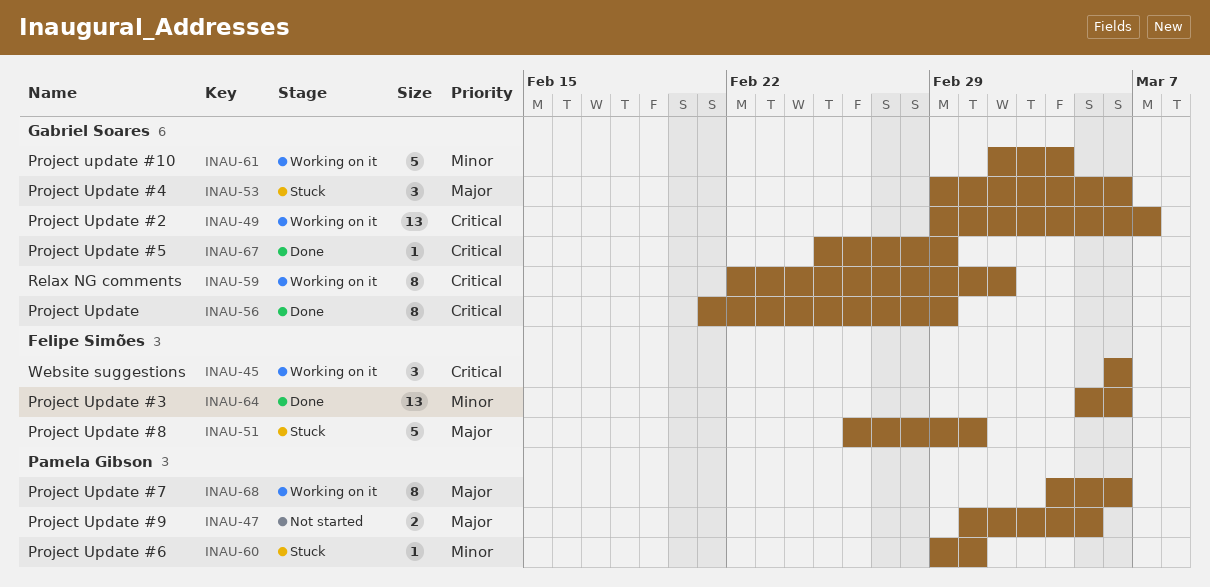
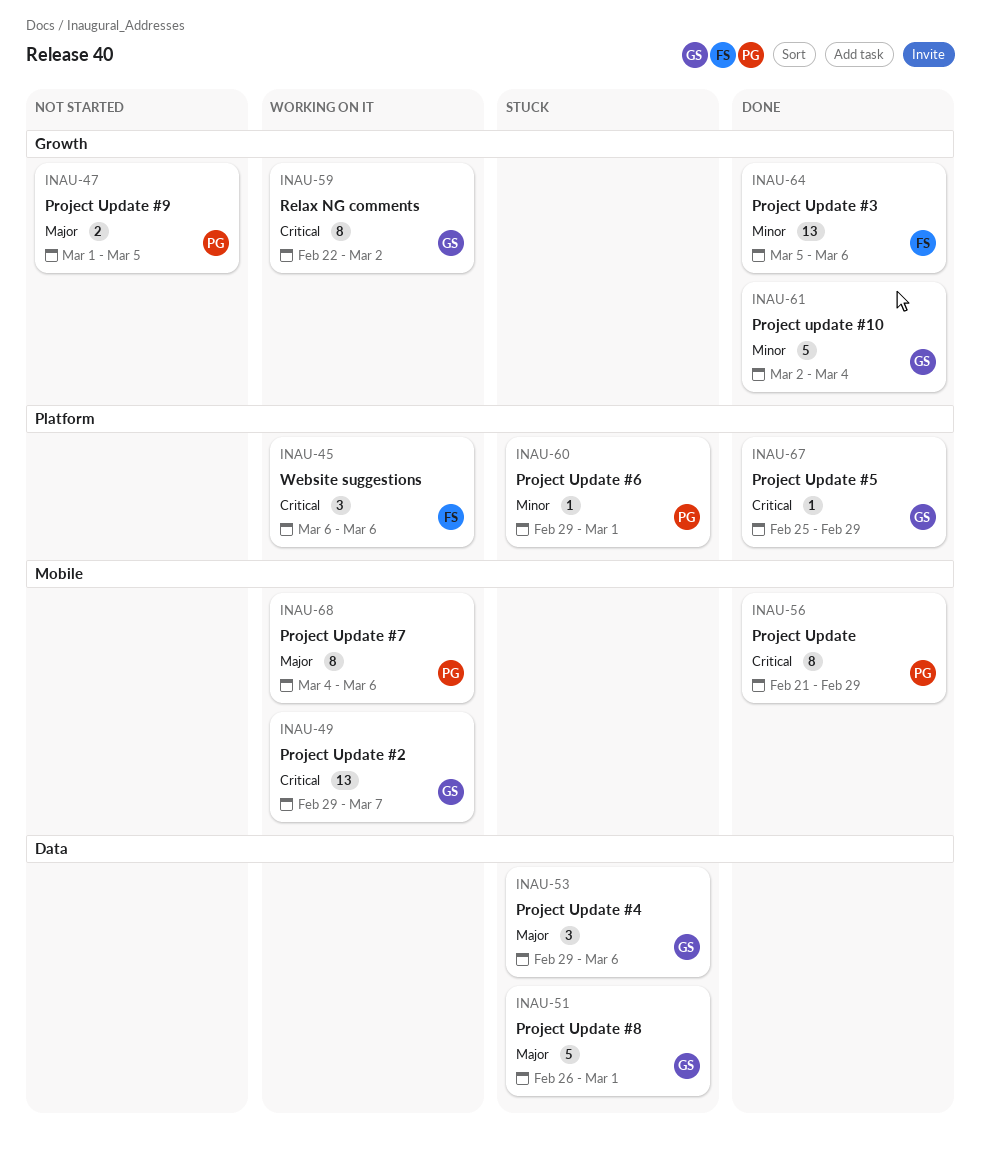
INAU-51, owner: Felipe Simões -> Gabriel Soares
INAU-56, owner: Gabriel Soares -> Pamela Gibson
INAU-61, status: Working on it -> Done

